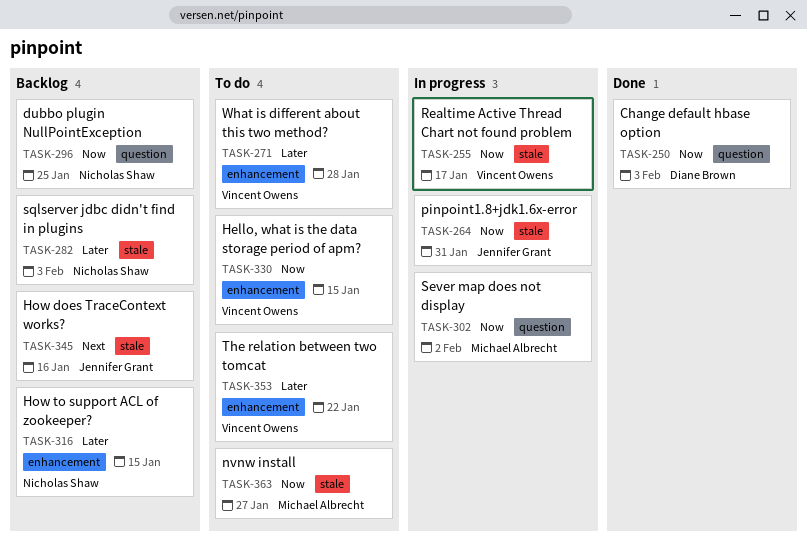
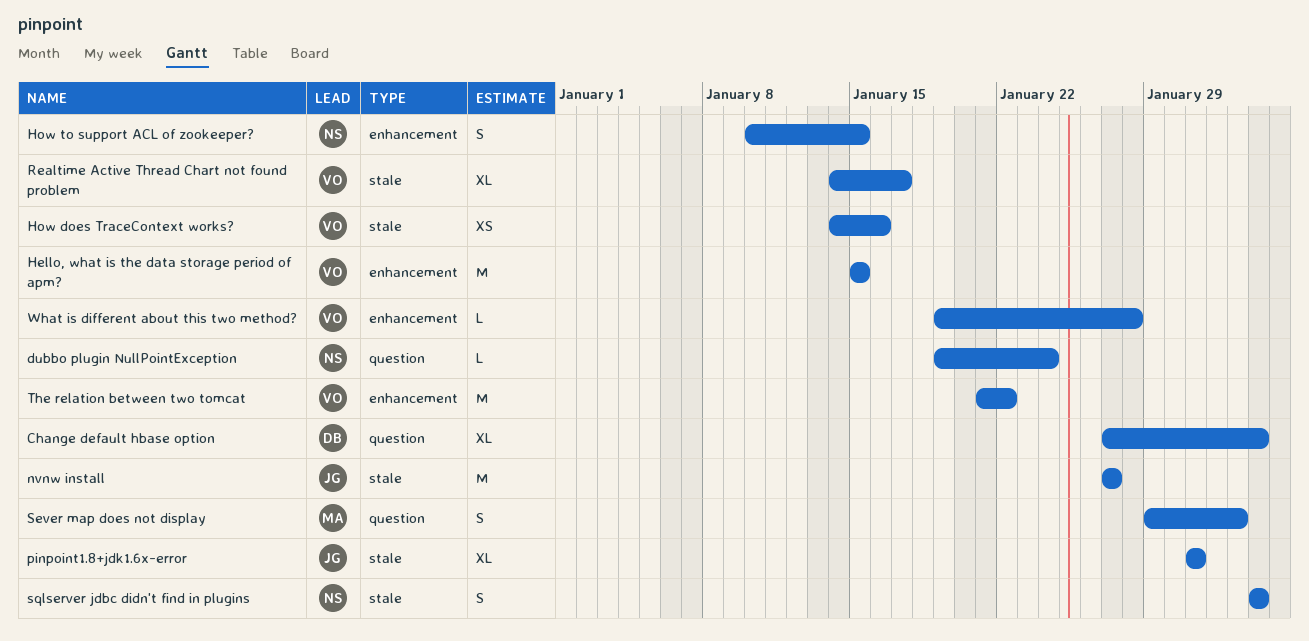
dubbo plugin NullPointException, due: Jan 25 -> Jan 24
How does TraceContext works?, owner: Jennifer Grant -> Vincent Owens
nvnw install, owner: Michael Albrecht -> Jennifer Grant

